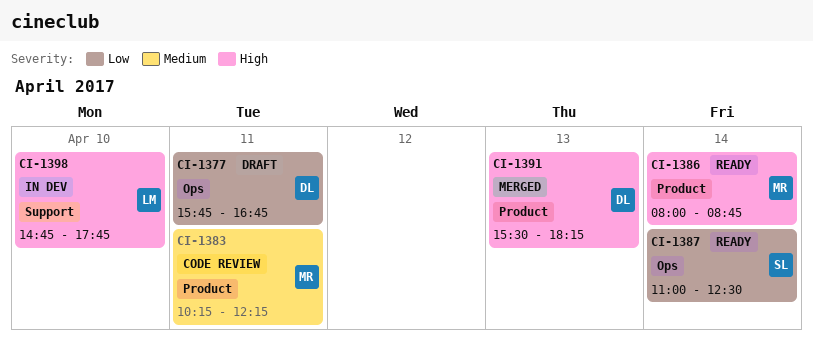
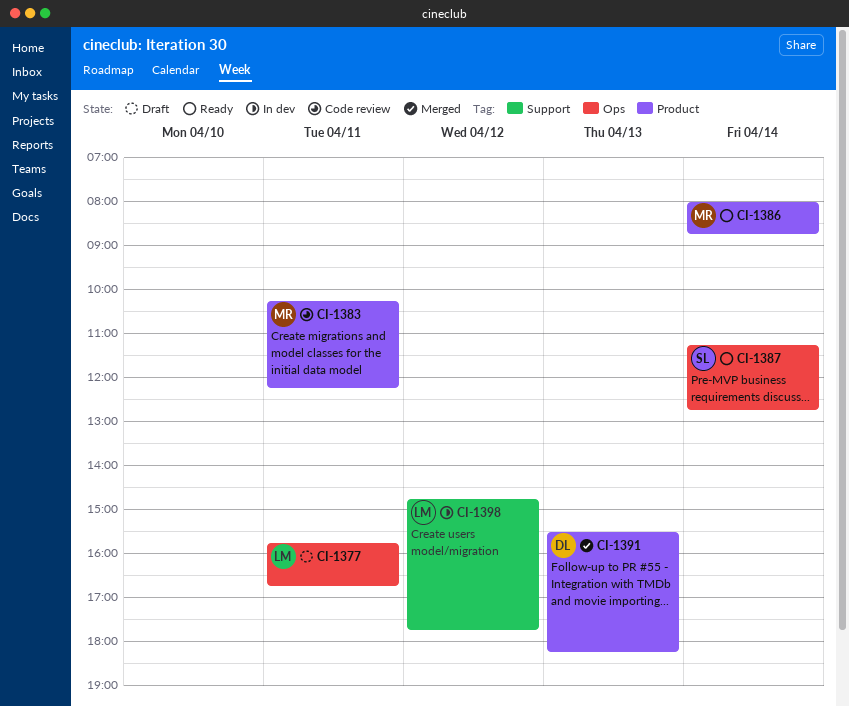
CI-1377, owner: DL -> LM
CI-1387, begins: 11:00 -> 11:15
CI-1387, ends: 12:30 -> 12:45
CI-1398, day: Apr 10 -> Apr 12

